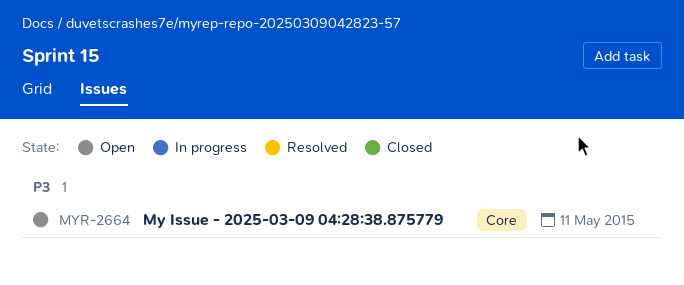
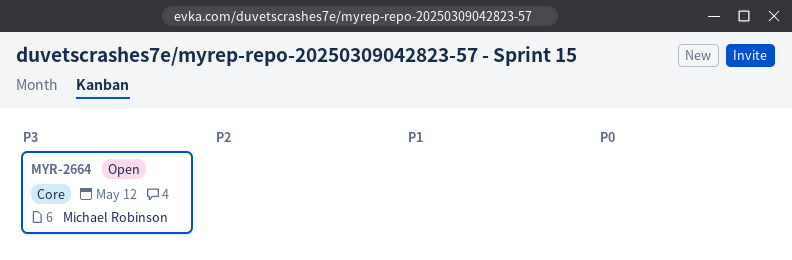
MYR-2664, due: May 11 -> May 12

